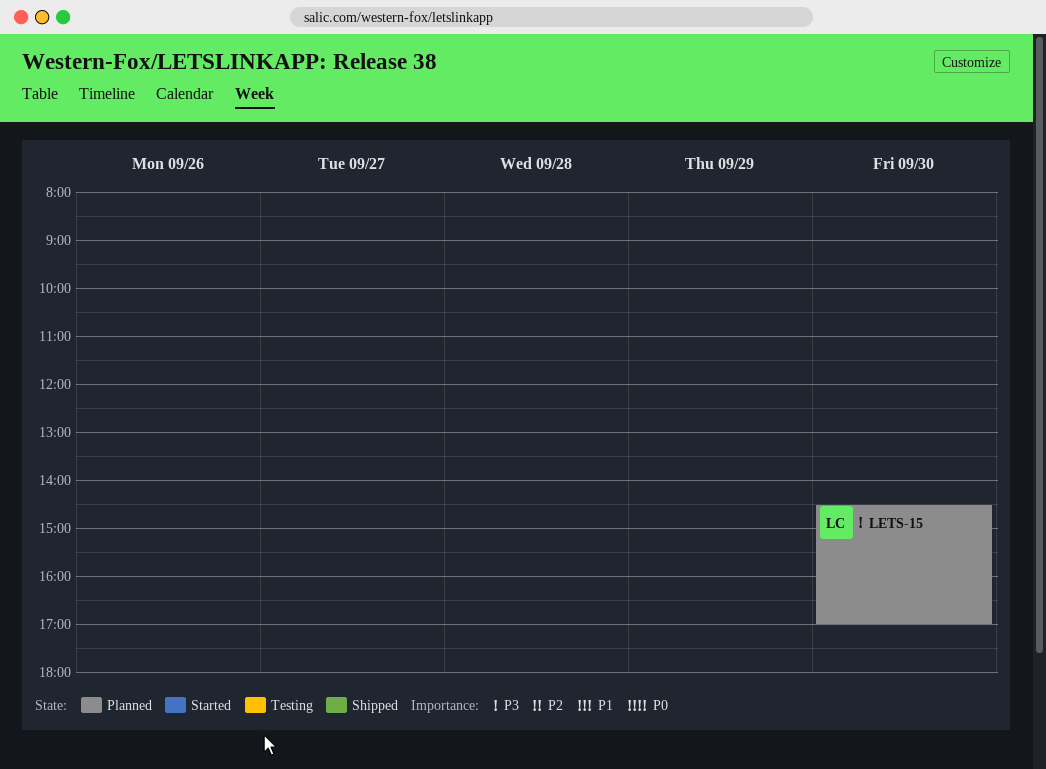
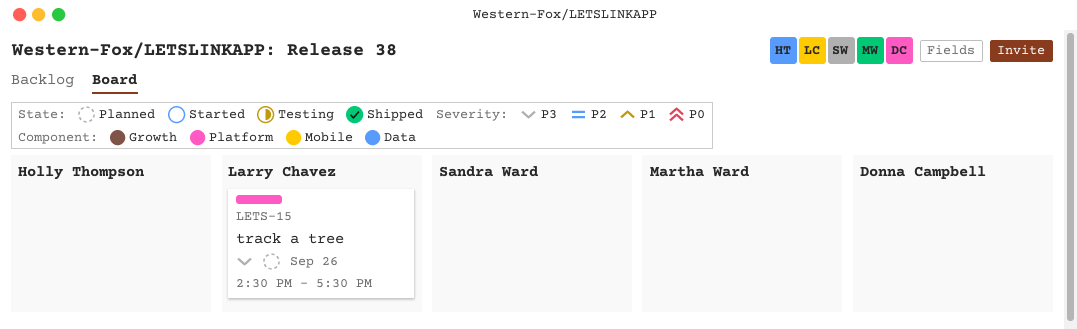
LETS-15, day: Sep 30 -> Sep 26
LETS-15, ends: 17:00 -> 17:30

